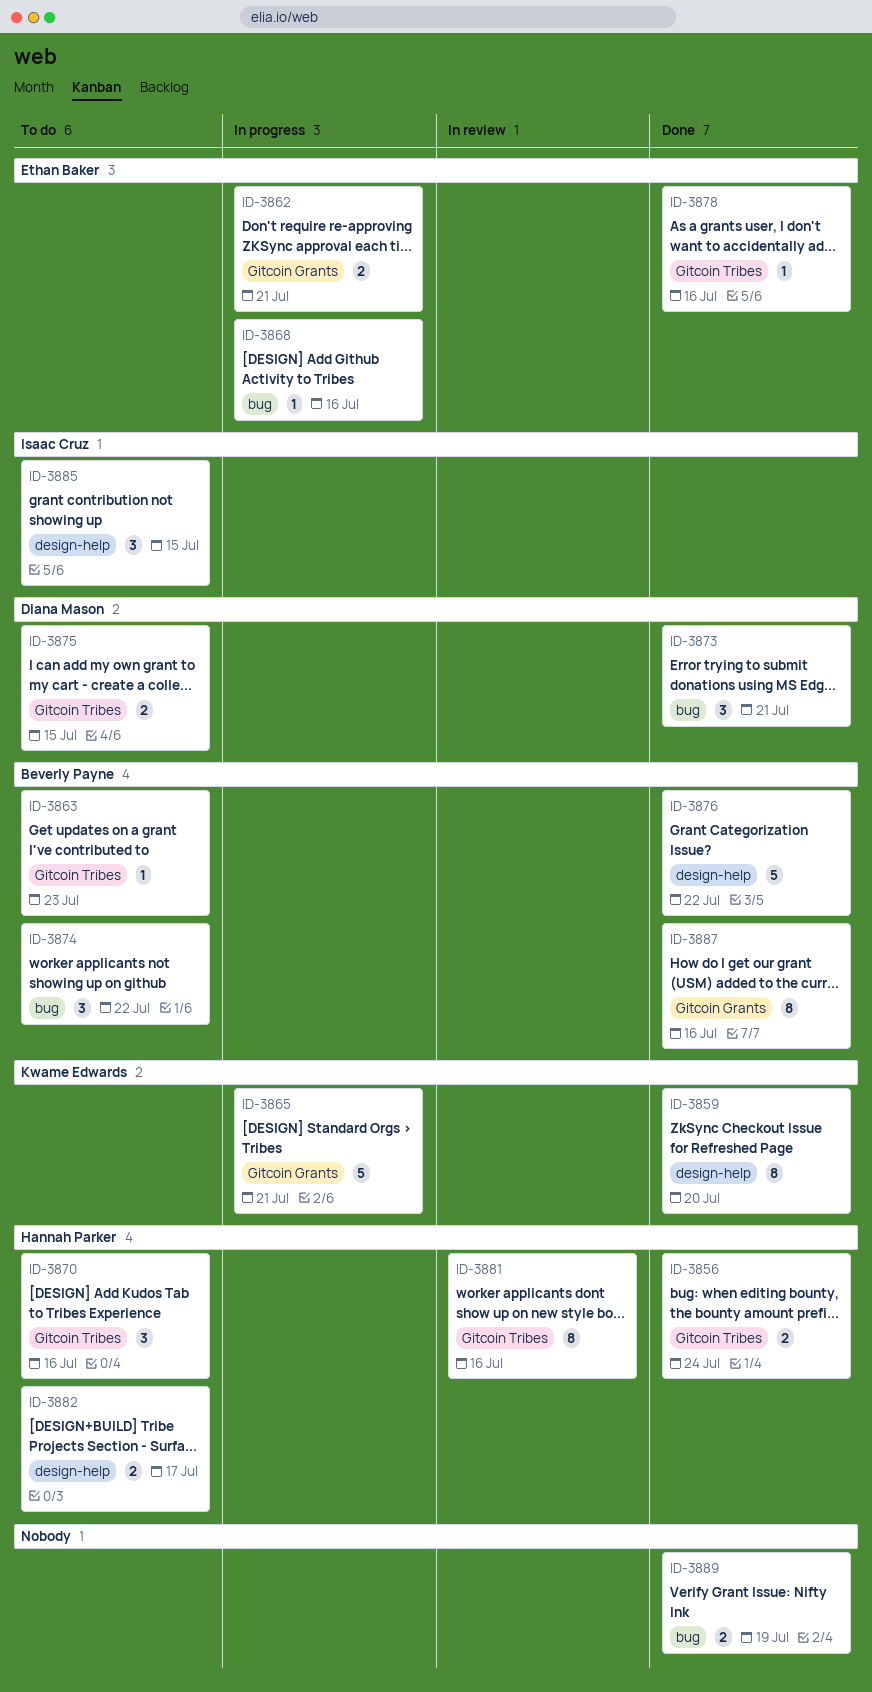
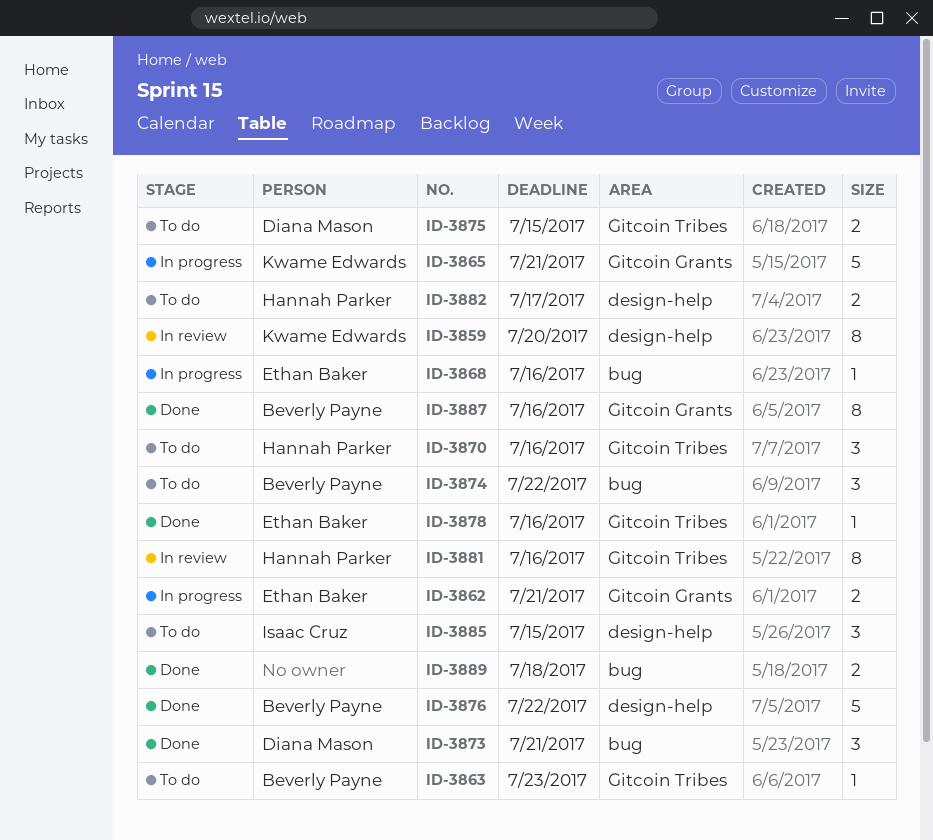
ID-3856: present -> none
ID-3859, status: Done -> In review
ID-3889, due: Jul 19 -> Jul 18

